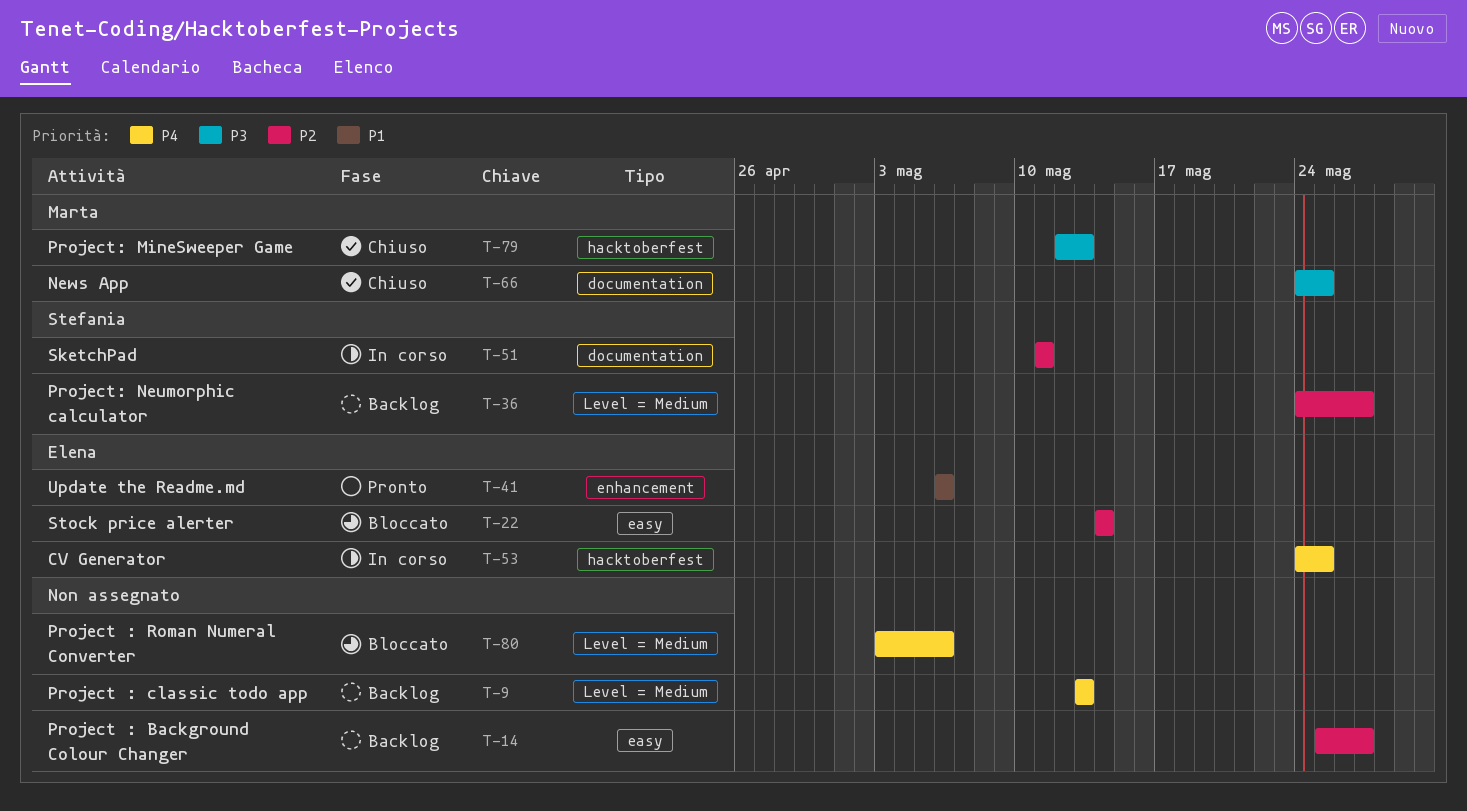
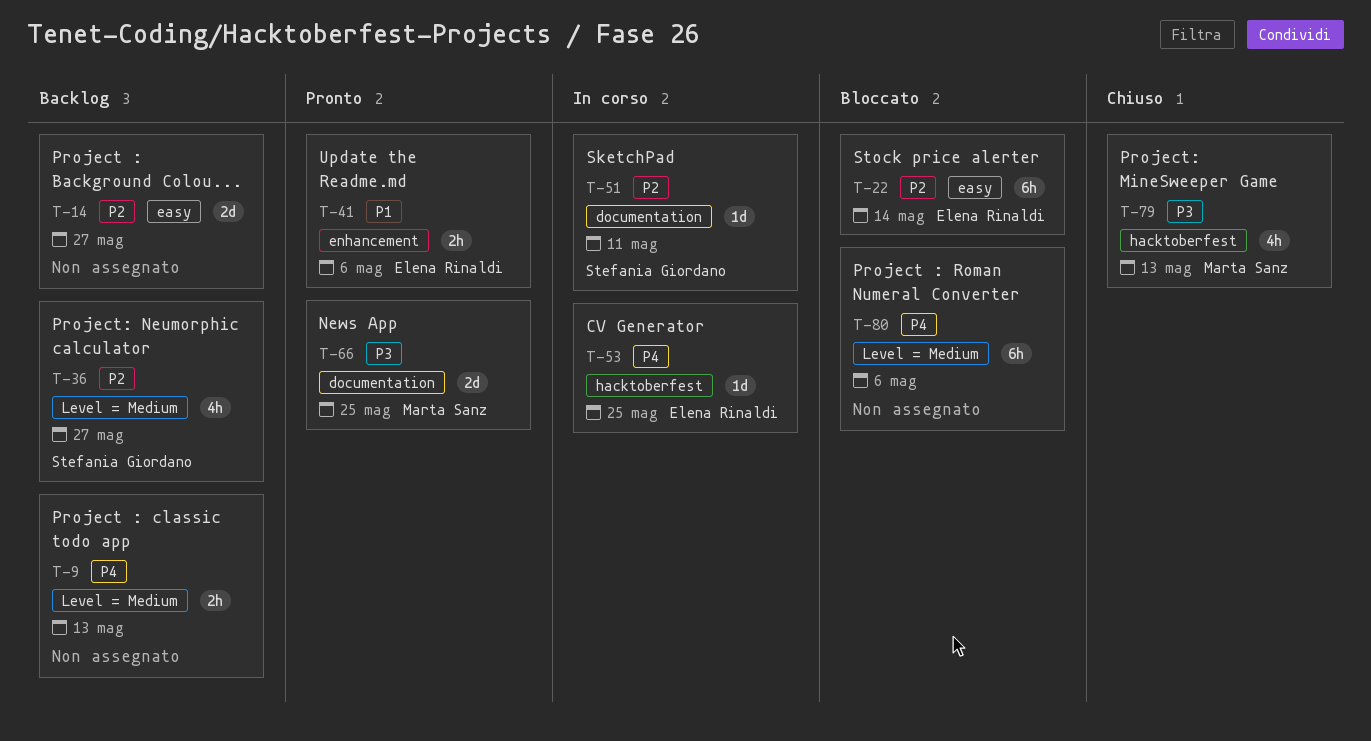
T-66, status: Chiuso -> Pronto

